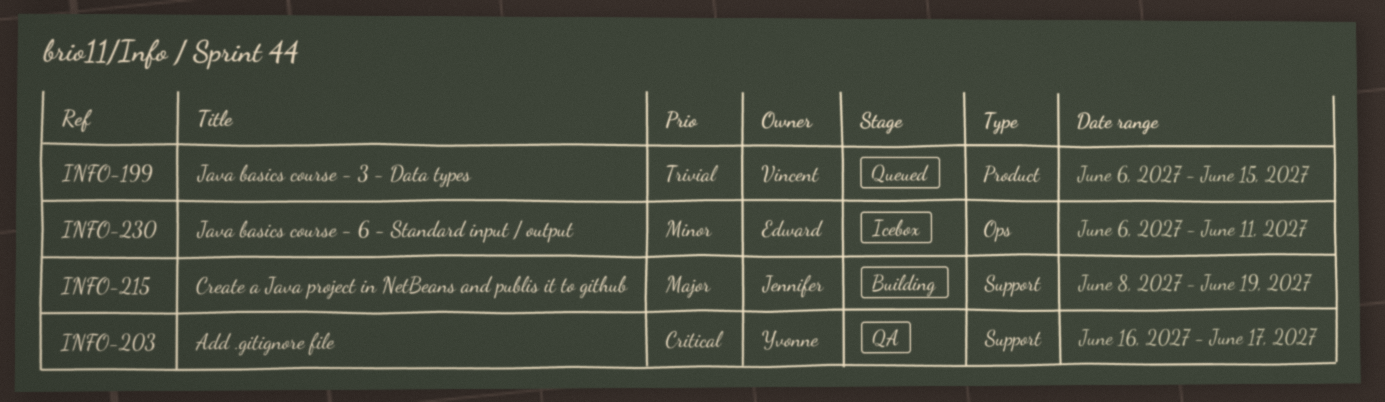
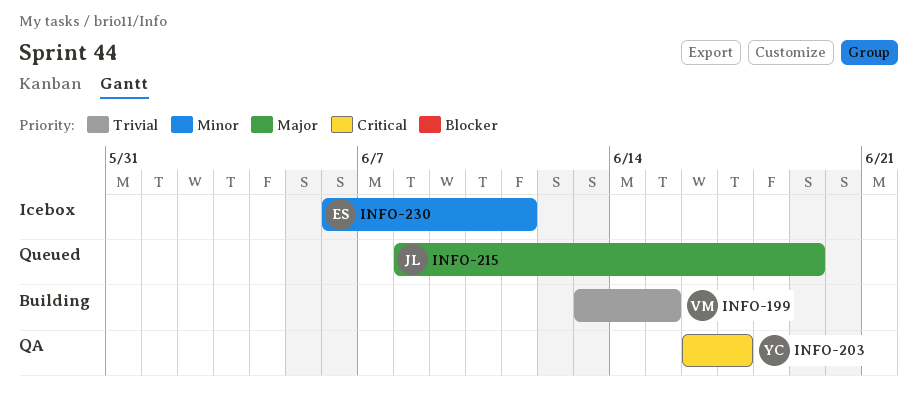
INFO-199, status: Queued -> Building
INFO-199, start: Jun 6 -> Jun 13
INFO-215, status: Building -> Queued

